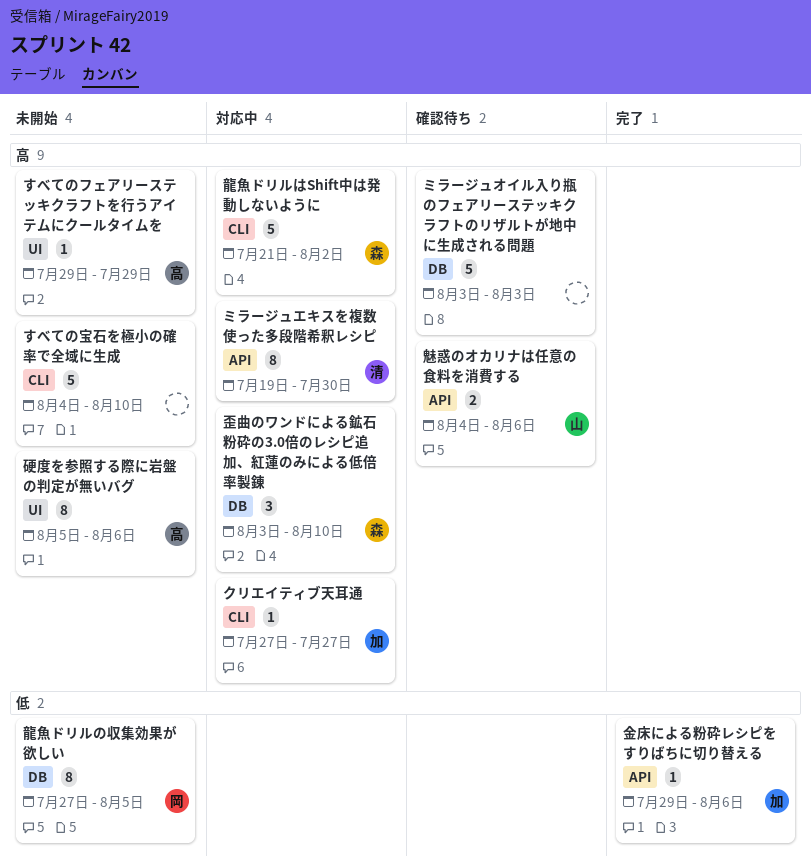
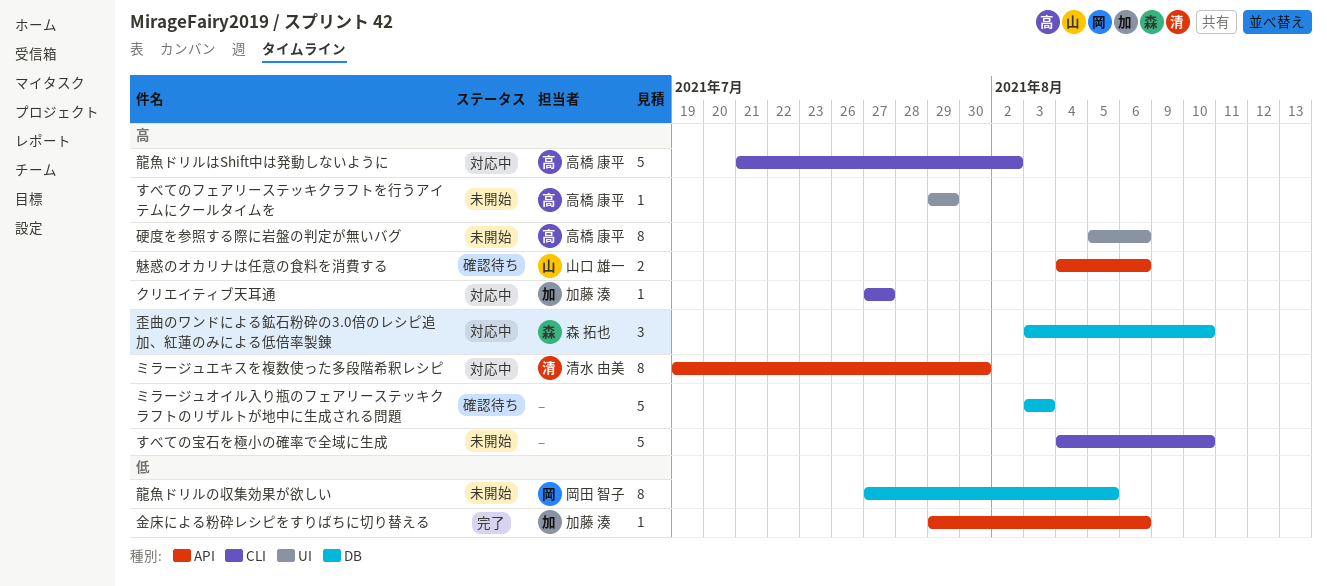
龍魚ドリルはShift中は発動しないように, owner: 森 拓也 -> 高橋 康平

